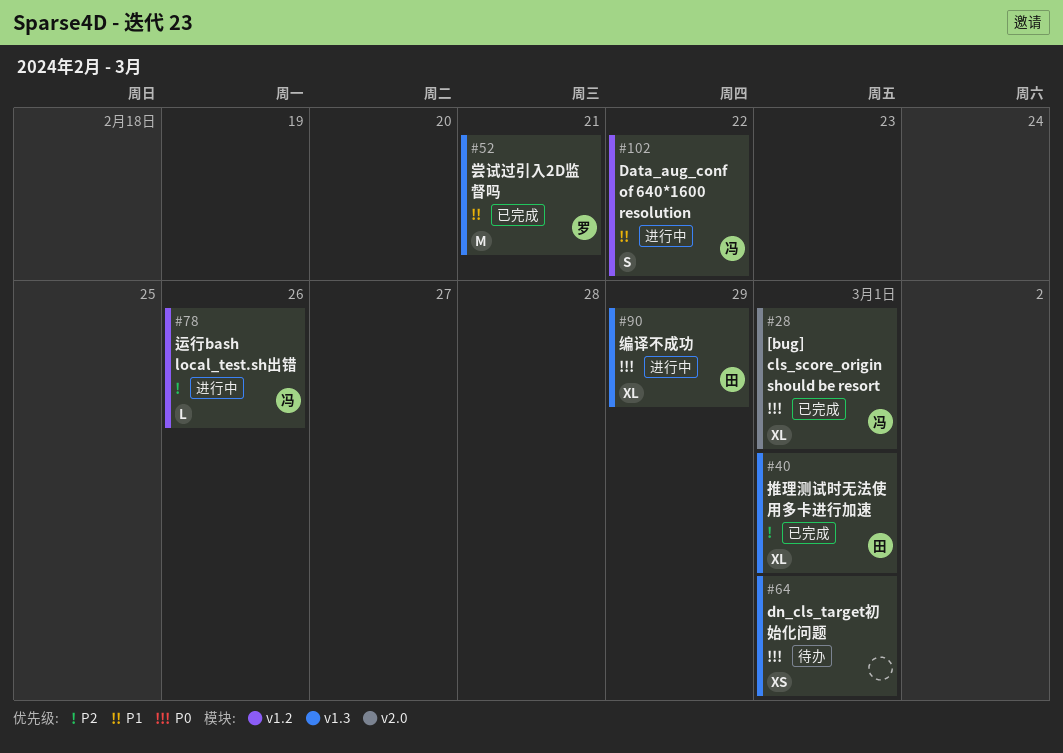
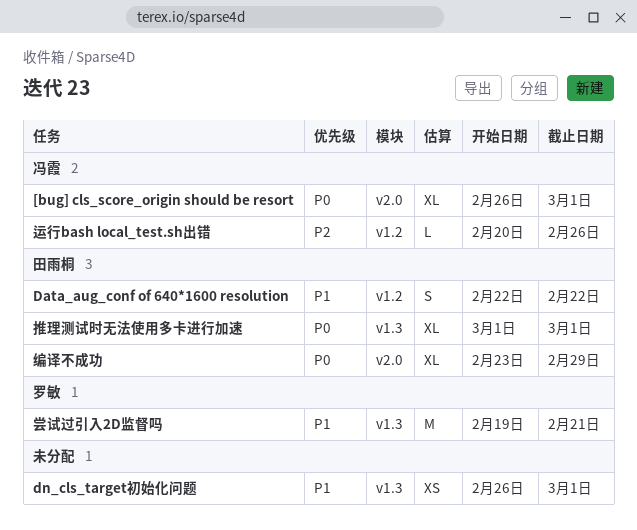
Data_aug_conf of 640*1600 resolution, owner: 冯霞 -> 田雨桐
dn_cls_target初始化问题, priority: P0 -> P1
推理测试时无法使用多卡进行加速, priority: P2 -> P0
编译不成功, label: v1.3 -> v2.0

